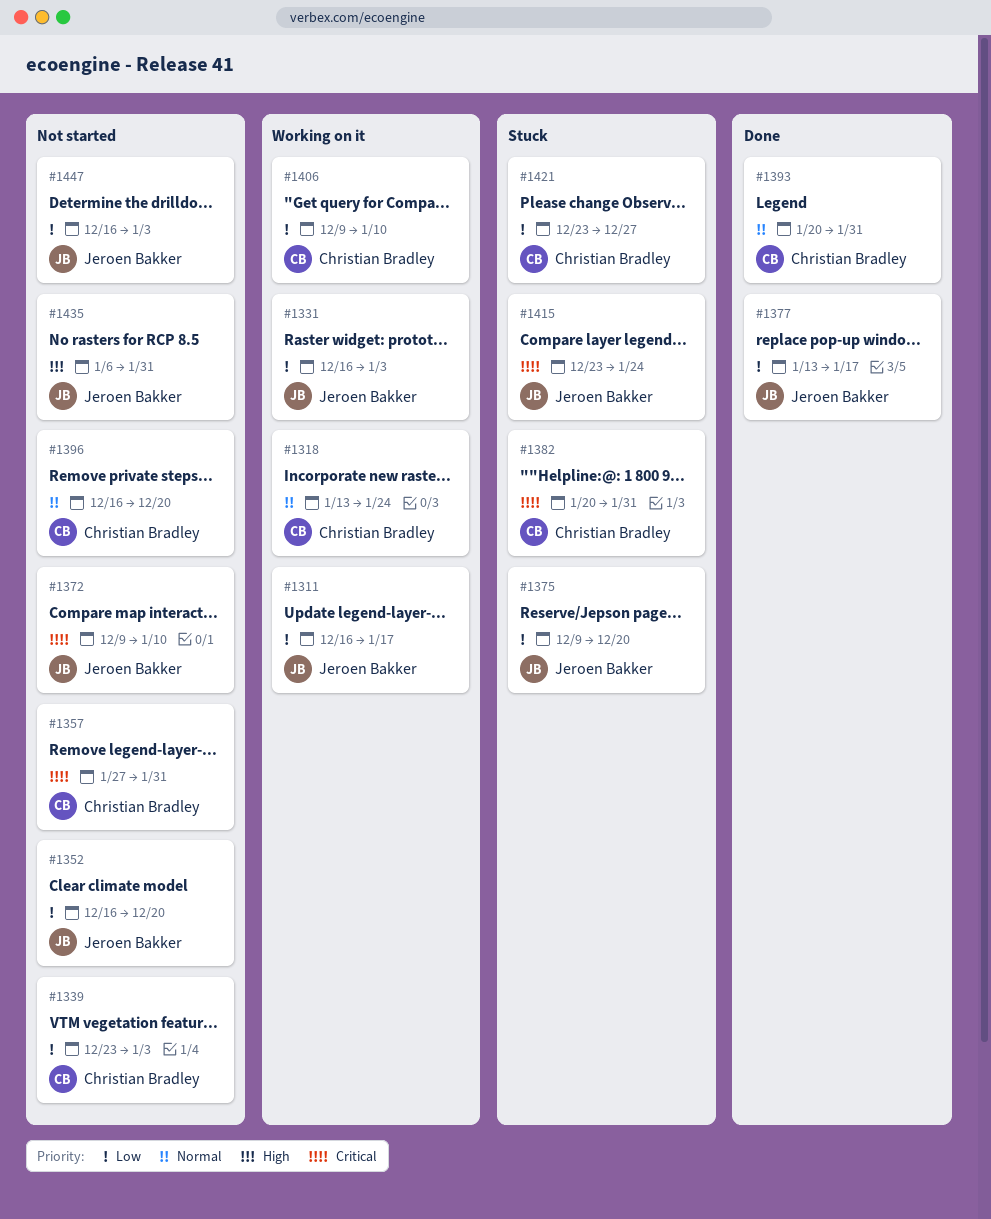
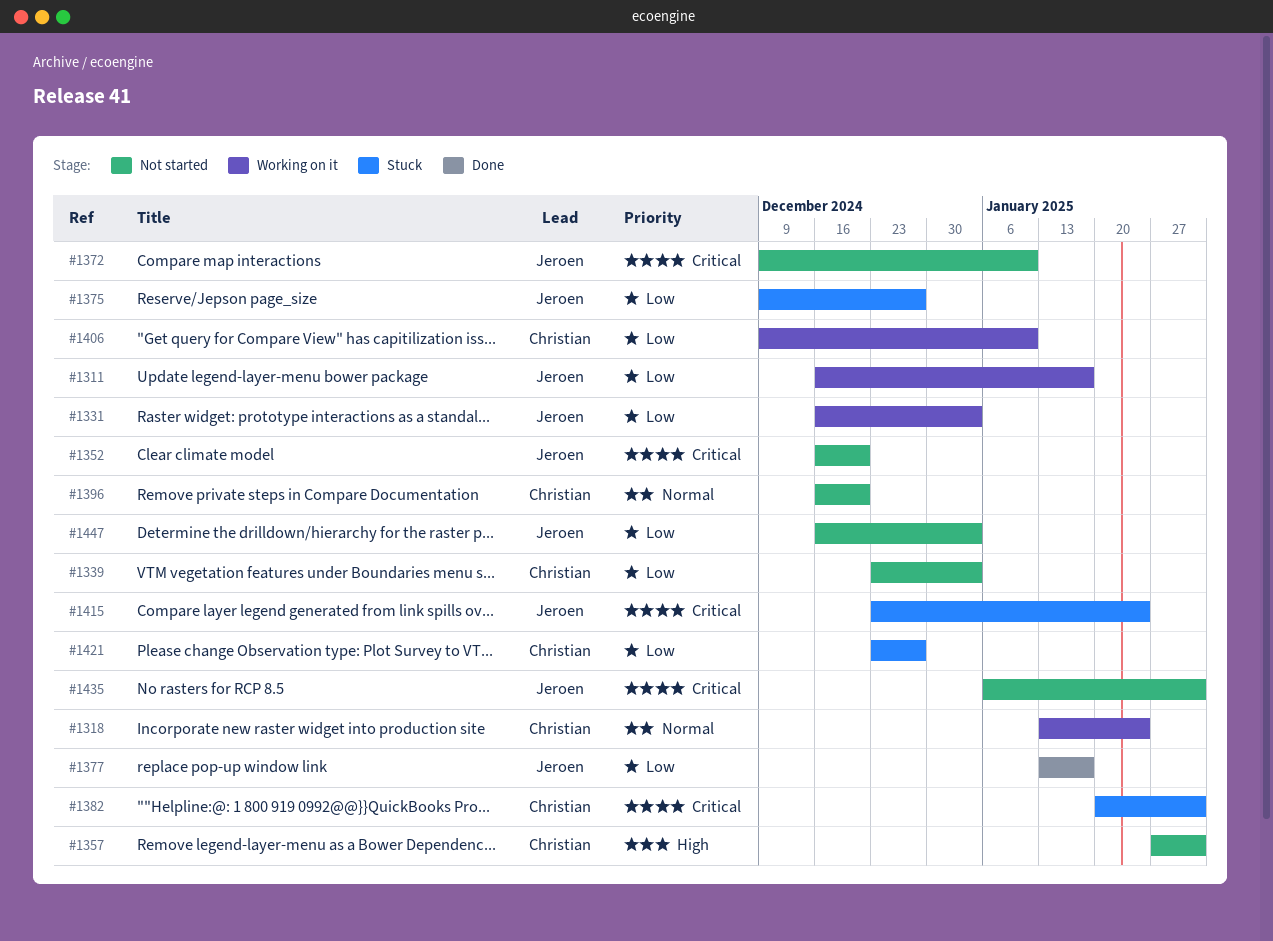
#1352, priority: Low -> Critical
#1357, priority: Critical -> High
#1375, due: Dec 20 -> Dec 27
#1393: present -> none
#1435, priority: High -> Critical

